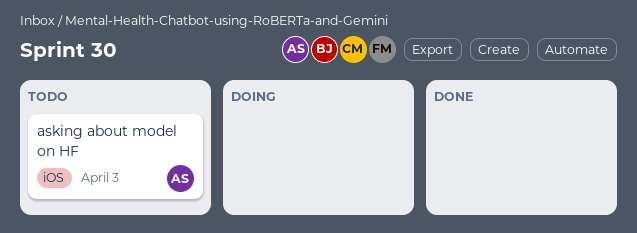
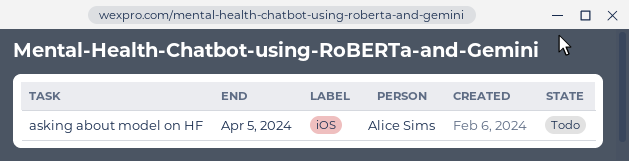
asking about model on HF, due: Apr 3 -> Apr 5

